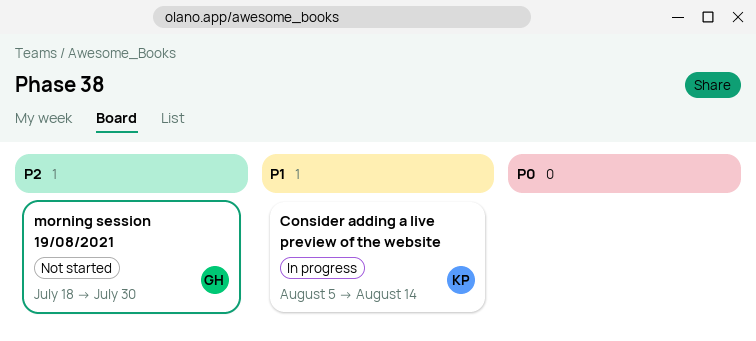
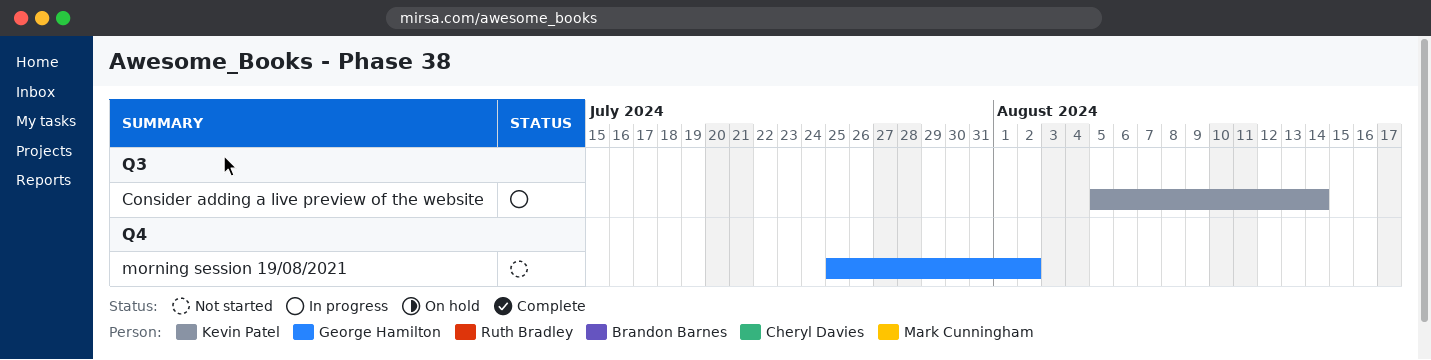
morning session 19/08/2021, start: Jul 18 -> Jul 25
morning session 19/08/2021, due: Jul 30 -> Aug 2

